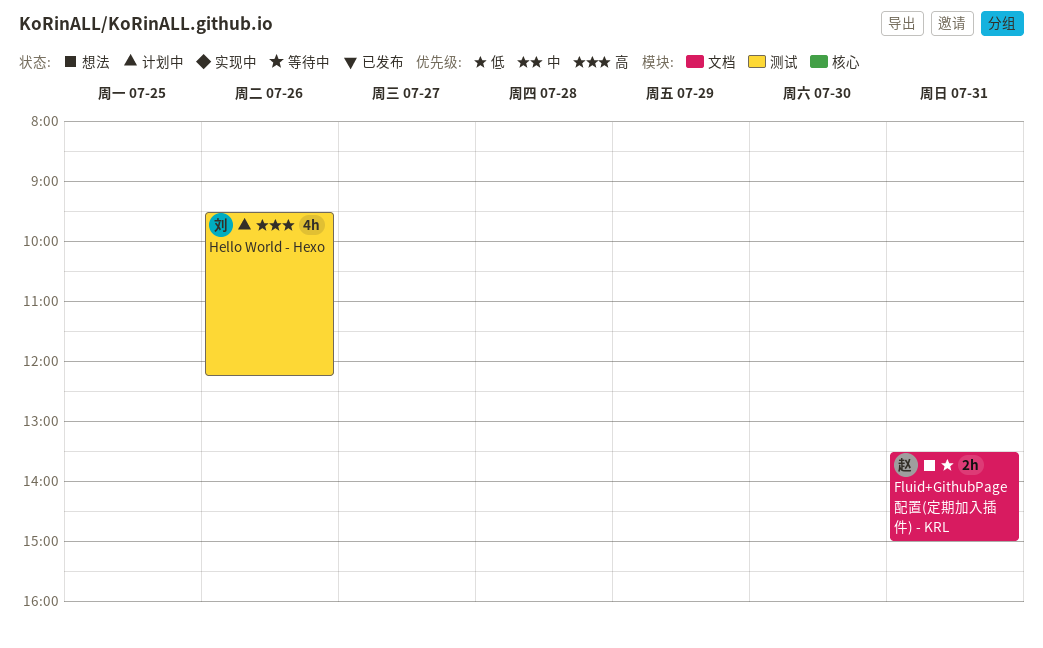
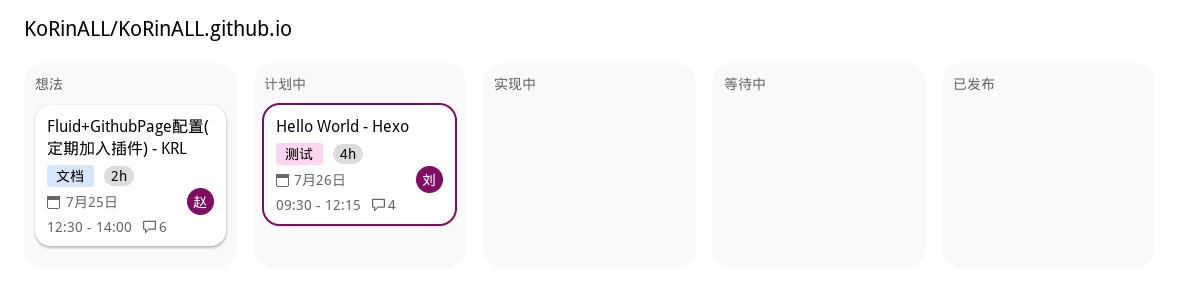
Fluid+GithubPage配置(定期加入插件) - KRL, day: Jul 31 -> Jul 25
Fluid+GithubPage配置(定期加入插件) - KRL, begins: 13:30 -> 12:30
Fluid+GithubPage配置(定期加入插件) - KRL, ends: 15:00 -> 14:00

